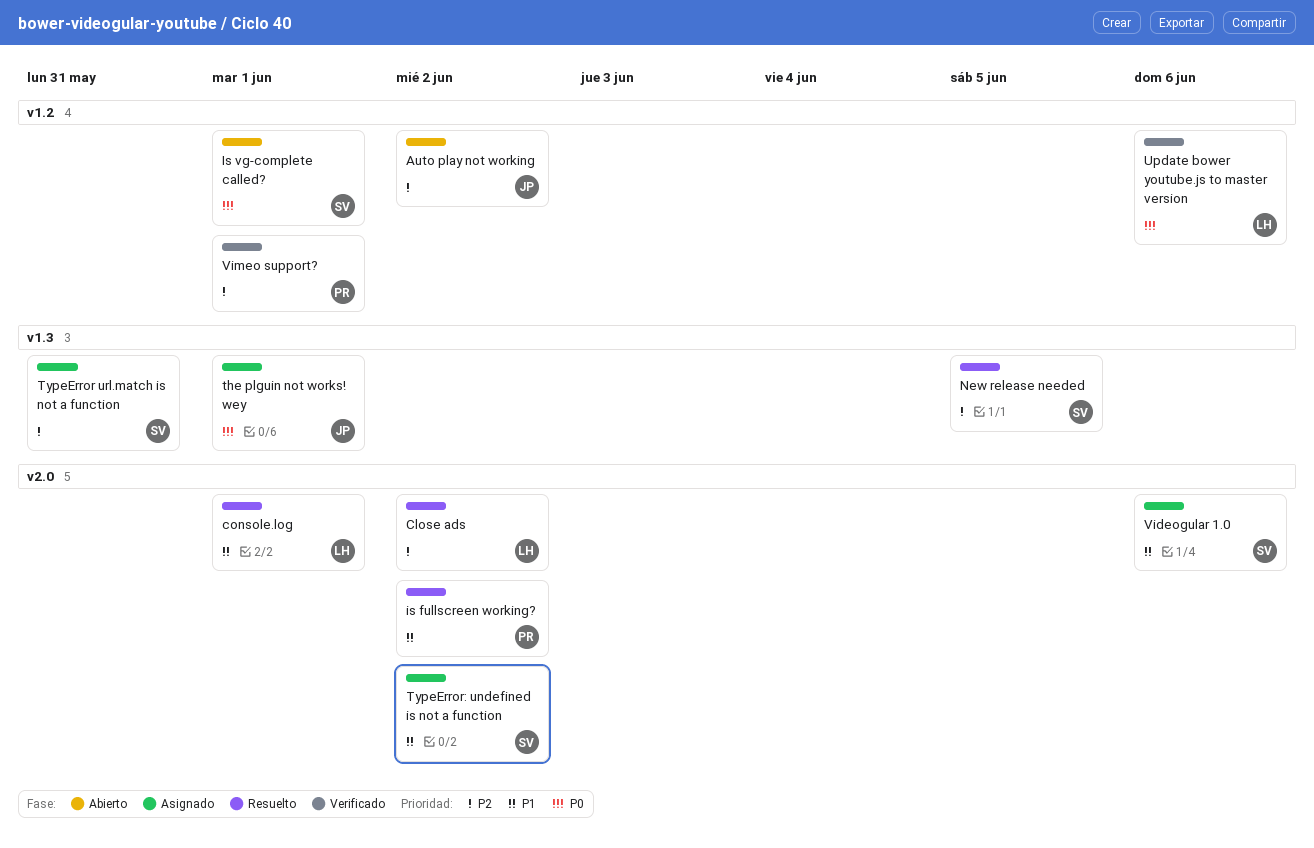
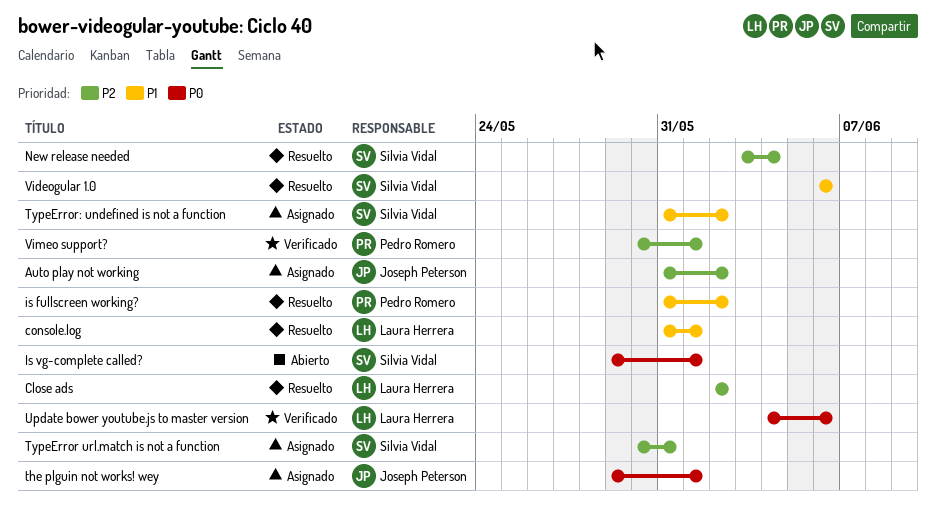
Auto play not working, status: Abierto -> Asignado
New release needed, due: Jun 5 -> Jun 4
Videogular 1.0, status: Asignado -> Resuelto

